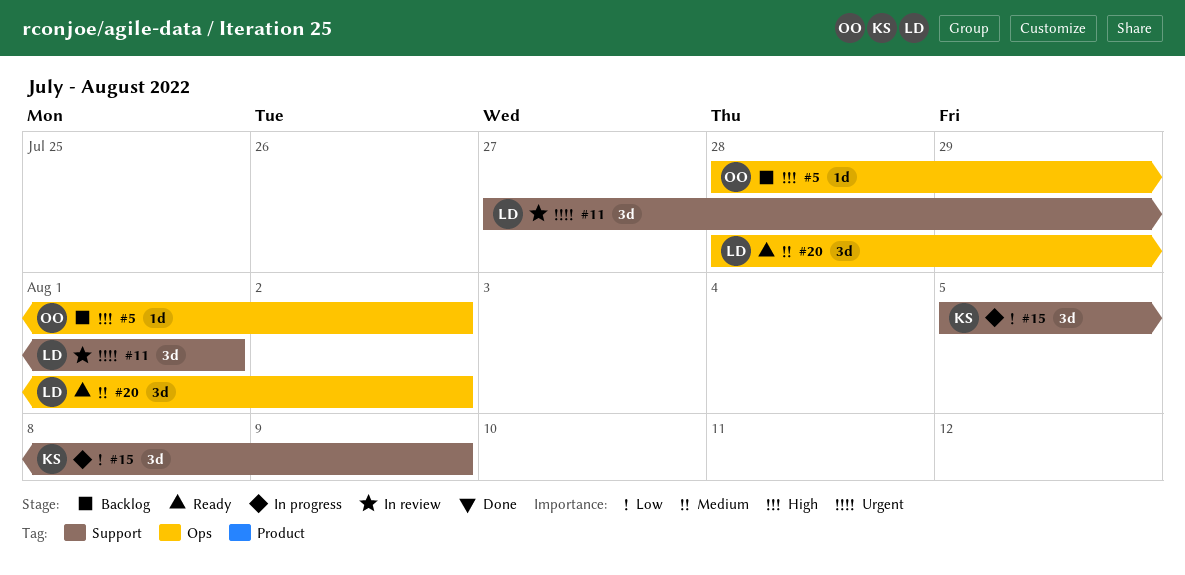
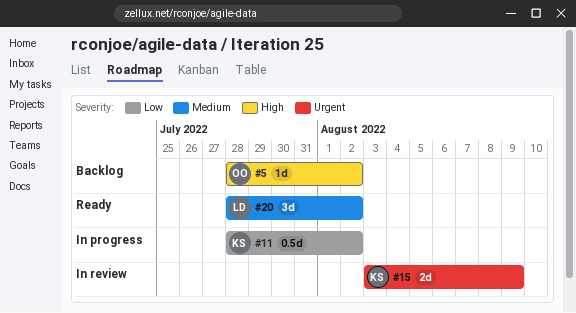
#11, status: In review -> In progress
#11, owner: LD -> KS
#11, priority: Urgent -> Low
#11, estimate: 3d -> 0.5d
#11, start: Jul 27 -> Jul 28
#11, due: Aug 1 -> Aug 2
#15, status: In progress -> In review
#15, priority: Low -> Urgent
#15, estimate: 3d -> 2d
#15, start: Aug 5 -> Aug 3

